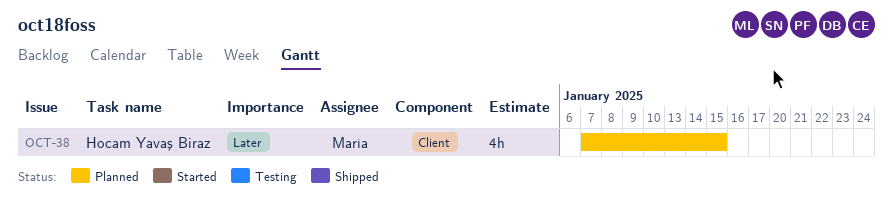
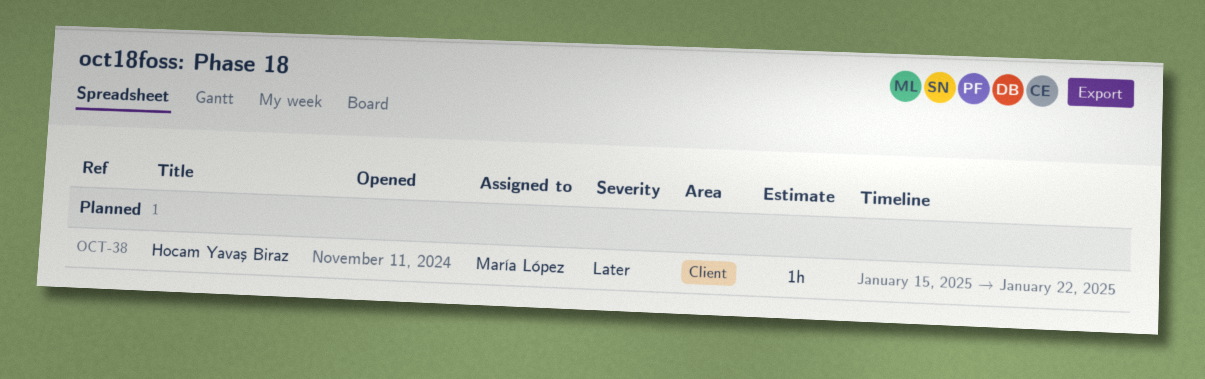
OCT-38, estimate: 4h -> 1h
OCT-38, start: Jan 7 -> Jan 15
OCT-38, due: Jan 15 -> Jan 22

